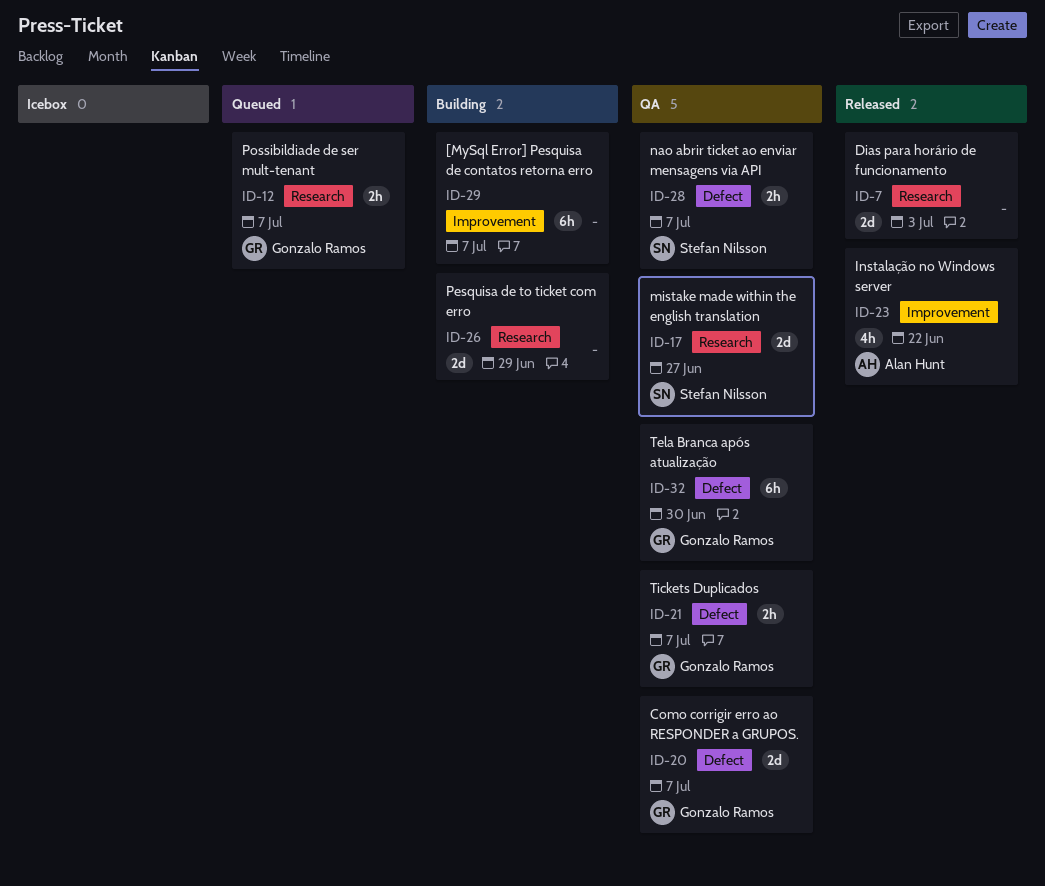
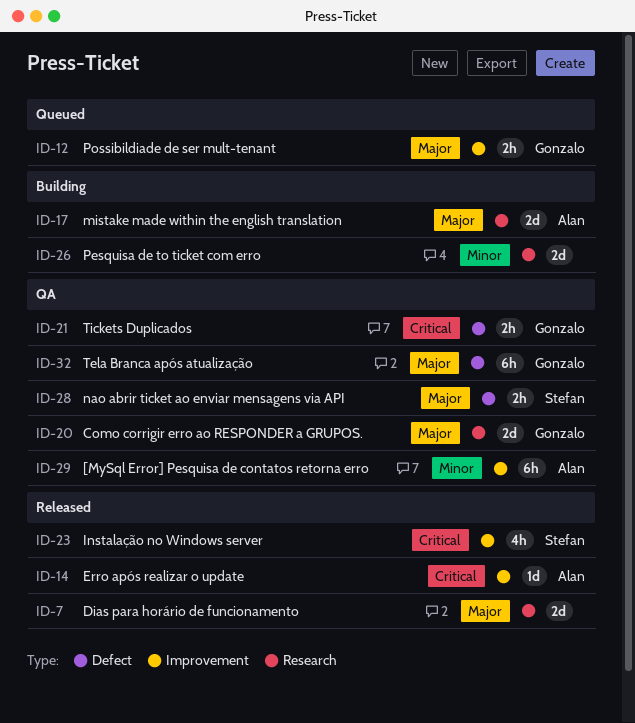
ID-12, label: Research -> Improvement
ID-14: none -> present
ID-17, status: QA -> Building
ID-17, owner: Stefan Nilsson -> Alan Hunt
ID-20, label: Defect -> Research
ID-23, owner: Alan Hunt -> Stefan Nilsson
ID-29, status: Building -> QA
ID-29, owner: none -> Alan Hunt

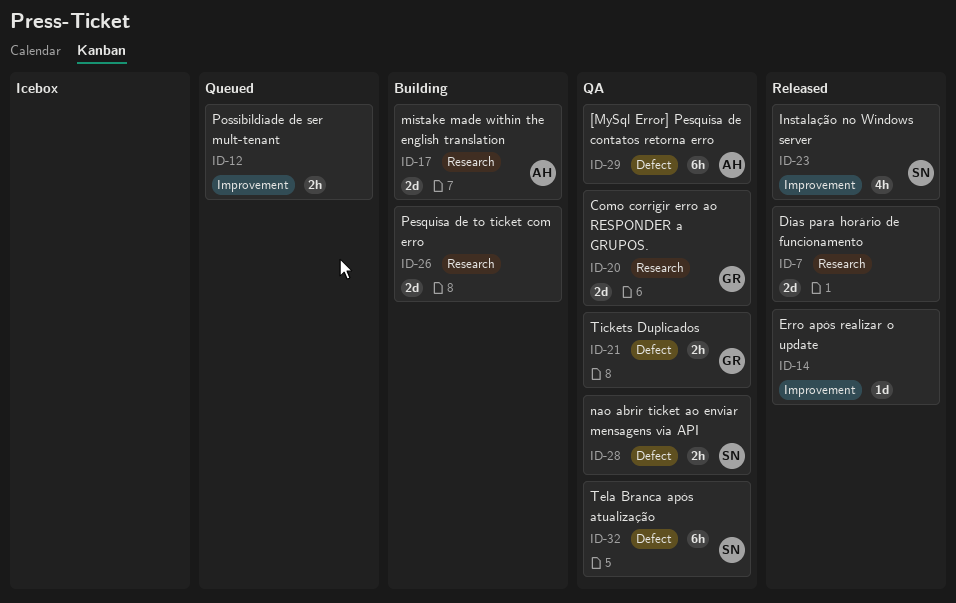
ID-12, owner: Gonzalo -> none
ID-14, owner: Alan -> none
ID-29, label: Improvement -> Defect
ID-32, owner: Gonzalo -> Stefan

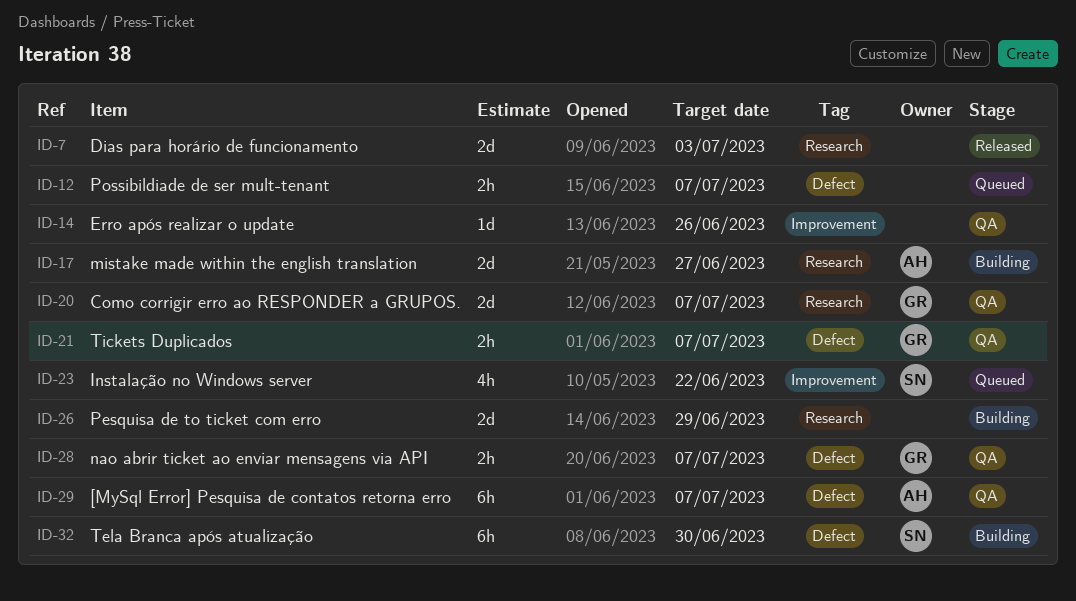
ID-12, label: Improvement -> Defect
ID-14, status: Released -> QA
ID-23, status: Released -> Queued
ID-28, owner: SN -> GR
ID-32, status: QA -> Building

